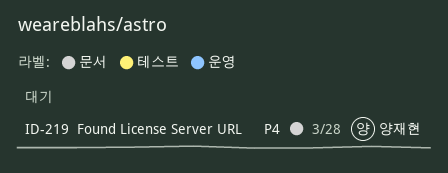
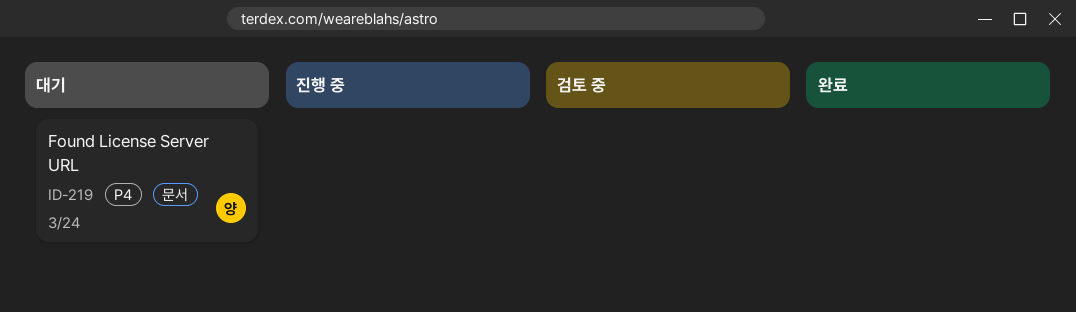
ID-219, due: Mar 28 -> Mar 24

